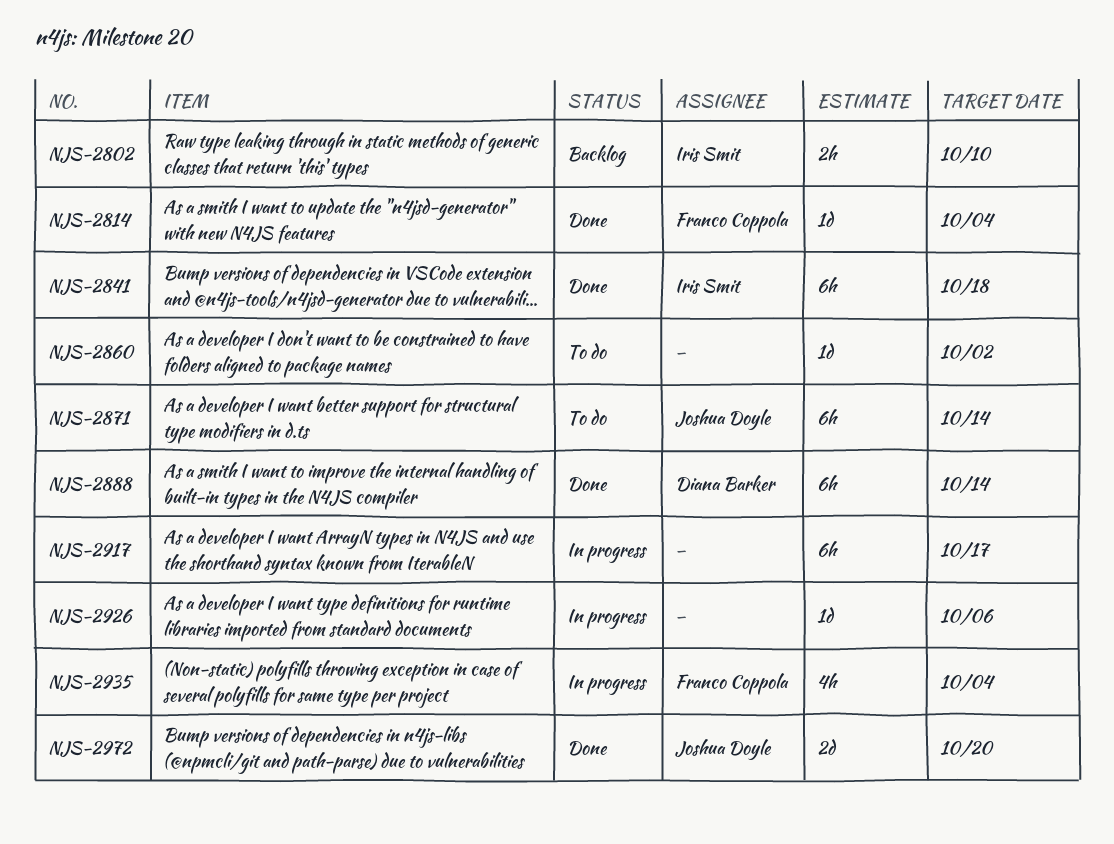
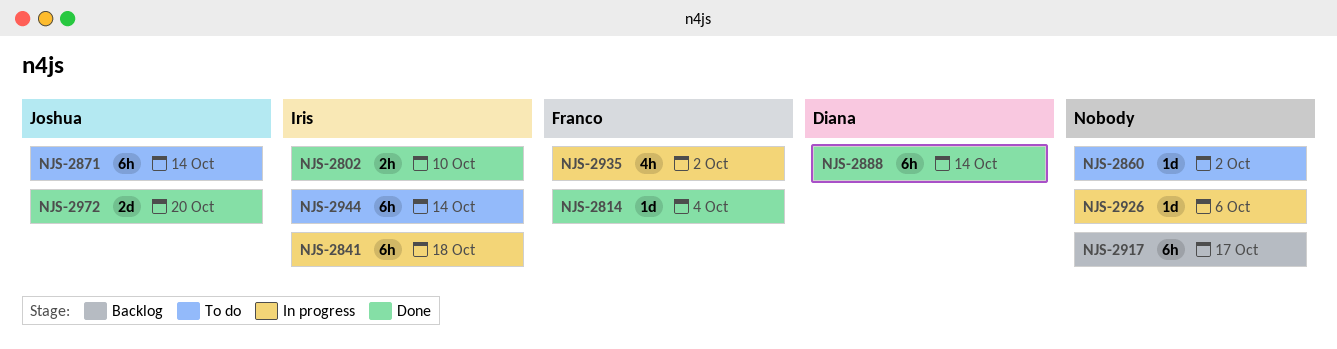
NJS-2802, status: Backlog -> Done
NJS-2841, status: Done -> In progress
NJS-2917, status: In progress -> Backlog
NJS-2935, due: Oct 4 -> Oct 2
NJS-2944: none -> present

